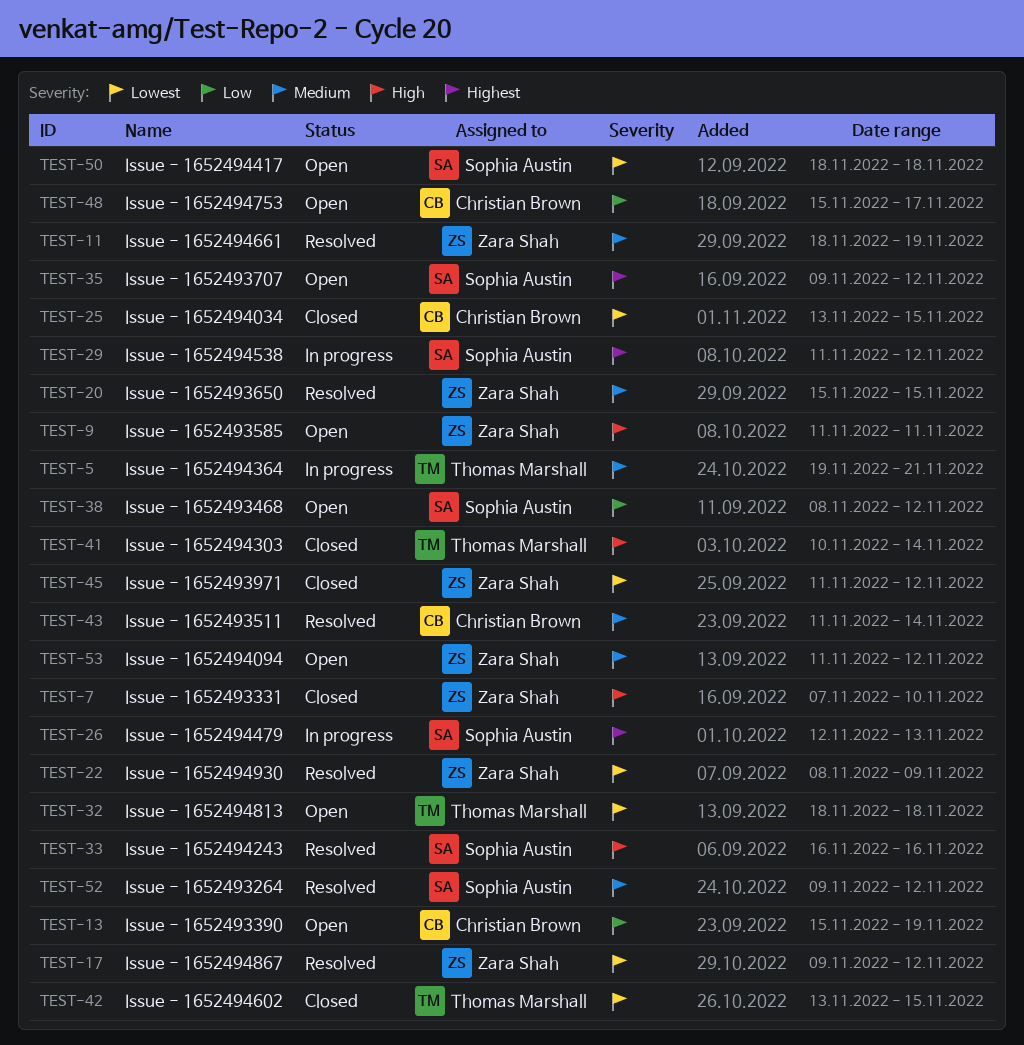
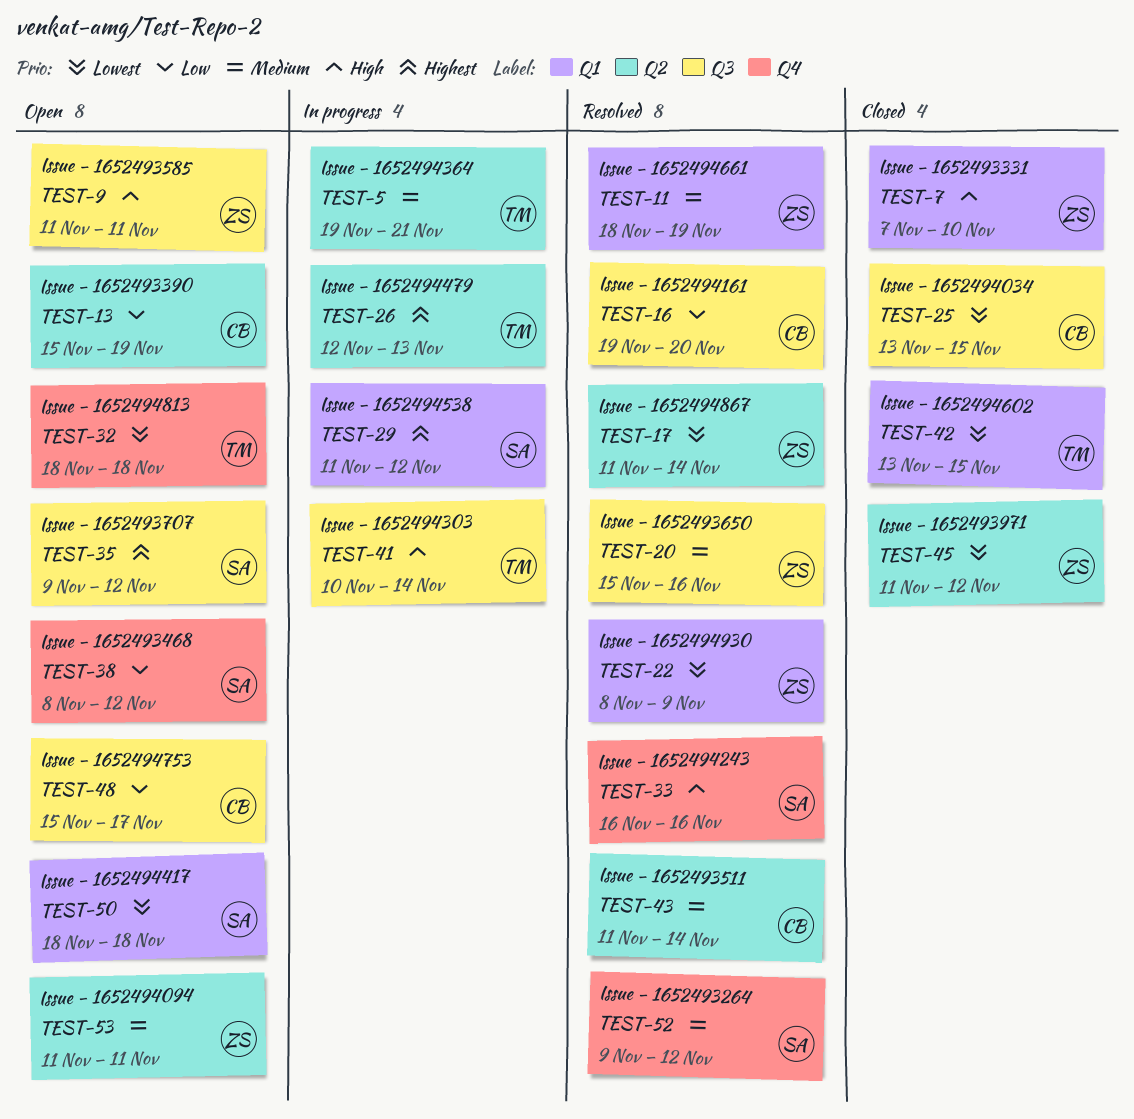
TEST-16: none -> present
TEST-17, start: Nov 9 -> Nov 11
TEST-17, due: Nov 12 -> Nov 14
TEST-20, due: Nov 15 -> Nov 16
TEST-26, owner: Sophia Austin -> Thomas Marshall
TEST-41, status: Closed -> In progress
TEST-53, due: Nov 12 -> Nov 11

